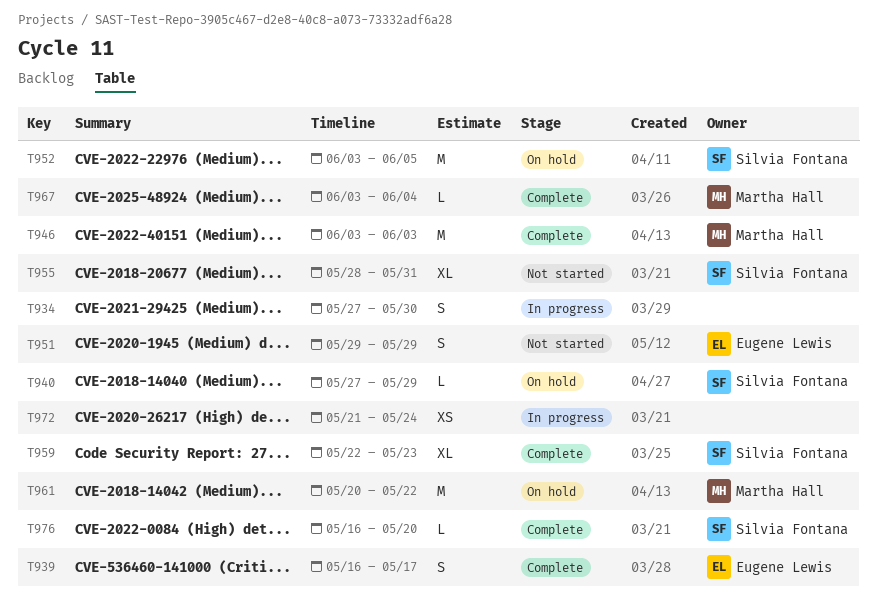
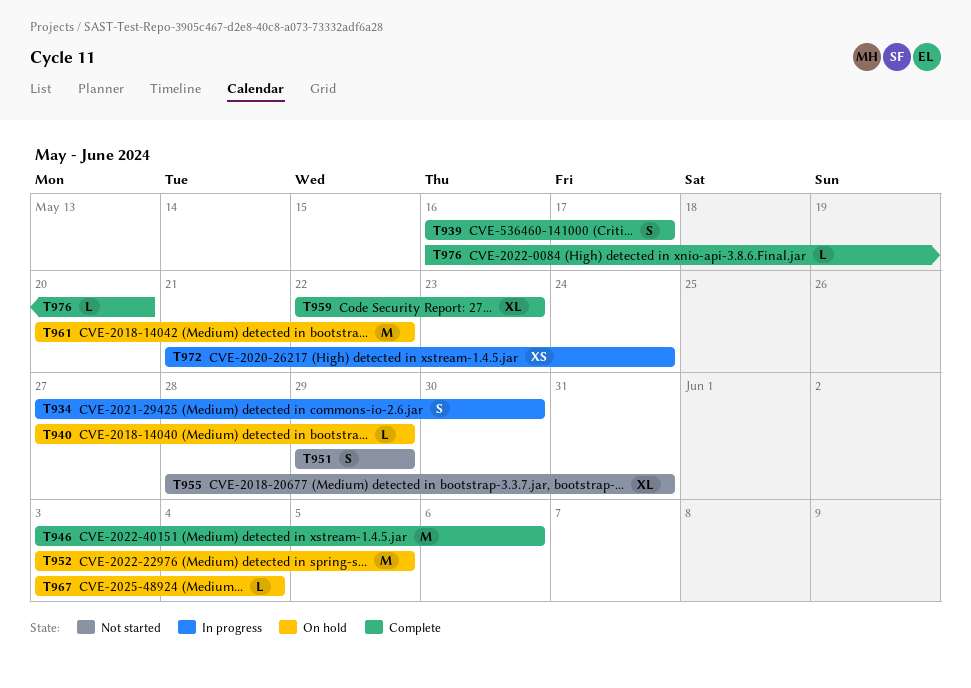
T946, due: Jun 3 -> Jun 6
T967, status: Complete -> On hold

